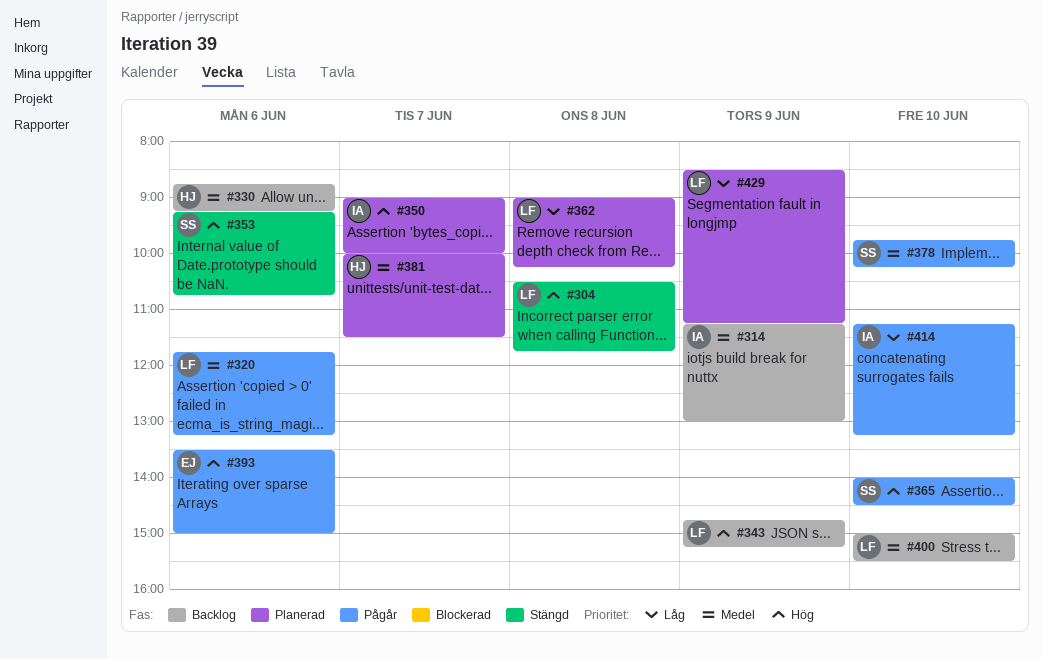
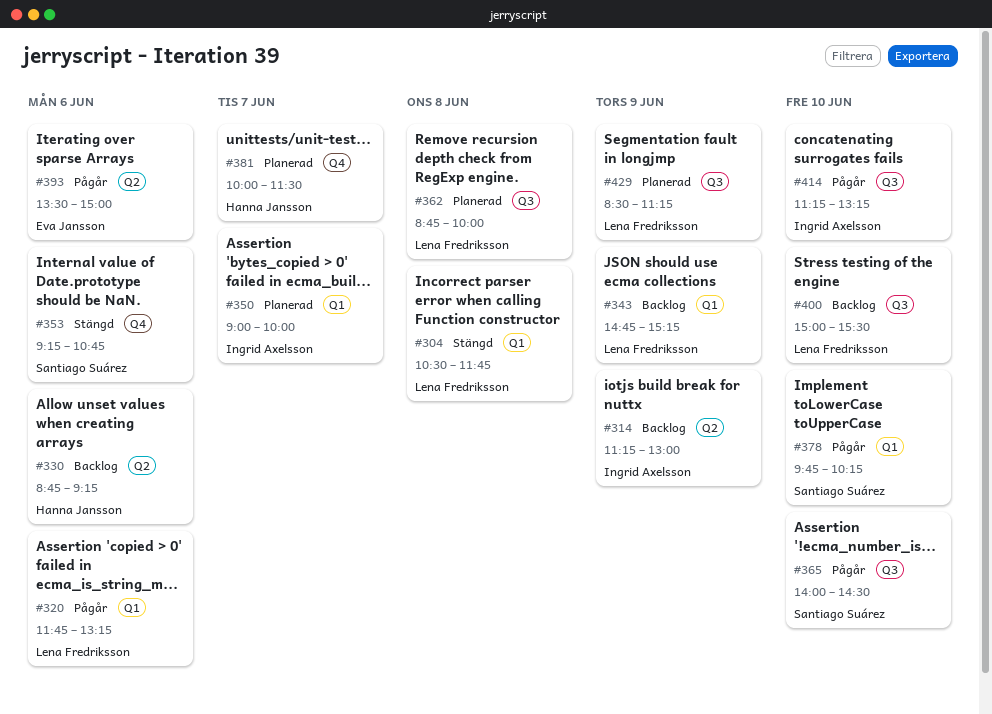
#362, begins: 09:00 -> 08:45
#362, ends: 10:15 -> 10:00

